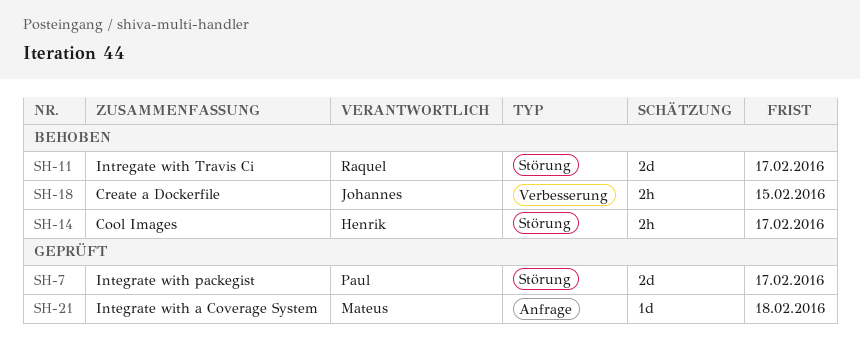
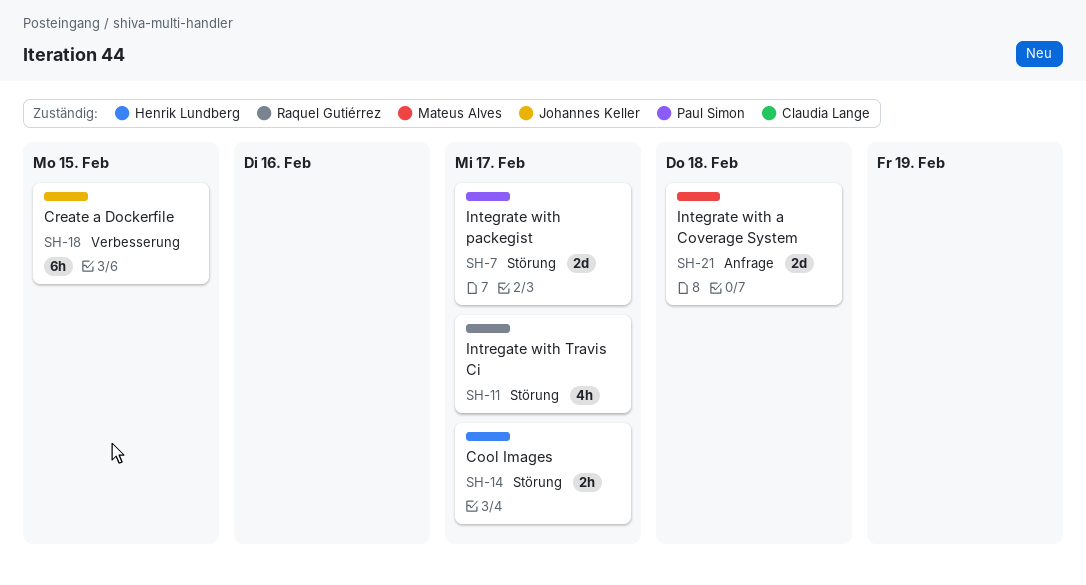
SH-11, estimate: 2d -> 4h
SH-18, estimate: 2h -> 6h
SH-21, estimate: 1d -> 2d

